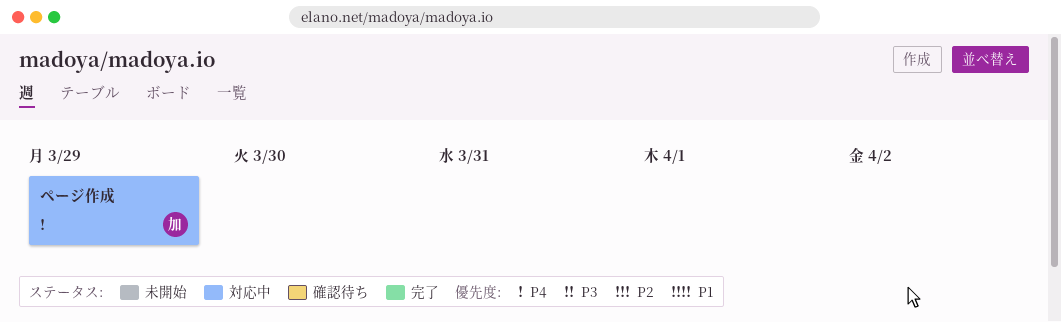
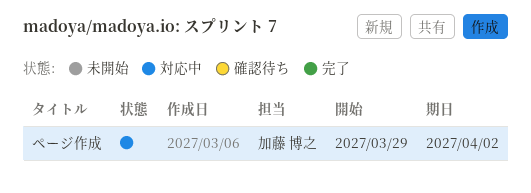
ページ作成, due: Mar 29 -> Apr 2

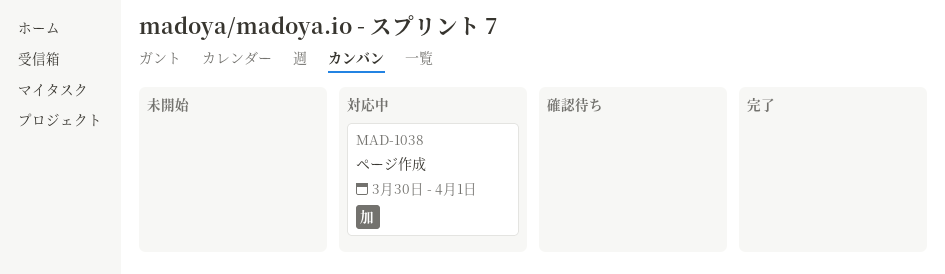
ページ作成, start: Mar 29 -> Mar 30
ページ作成, due: Apr 2 -> Apr 1

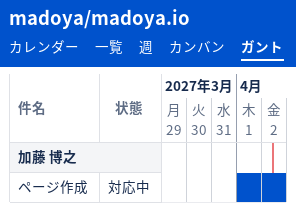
ページ作成, start: Mar 30 -> Apr 1
ページ作成, due: Apr 1 -> Apr 2

